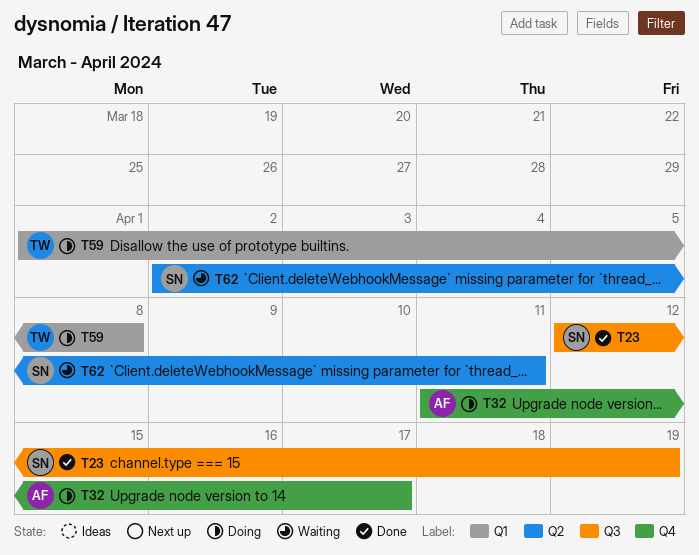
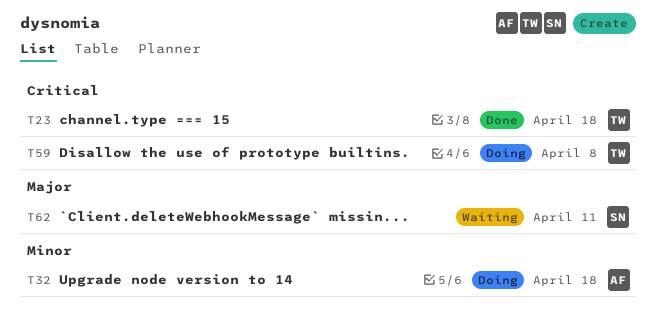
T23, owner: SN -> TW
T23, due: Apr 19 -> Apr 18
T32, due: Apr 17 -> Apr 18

